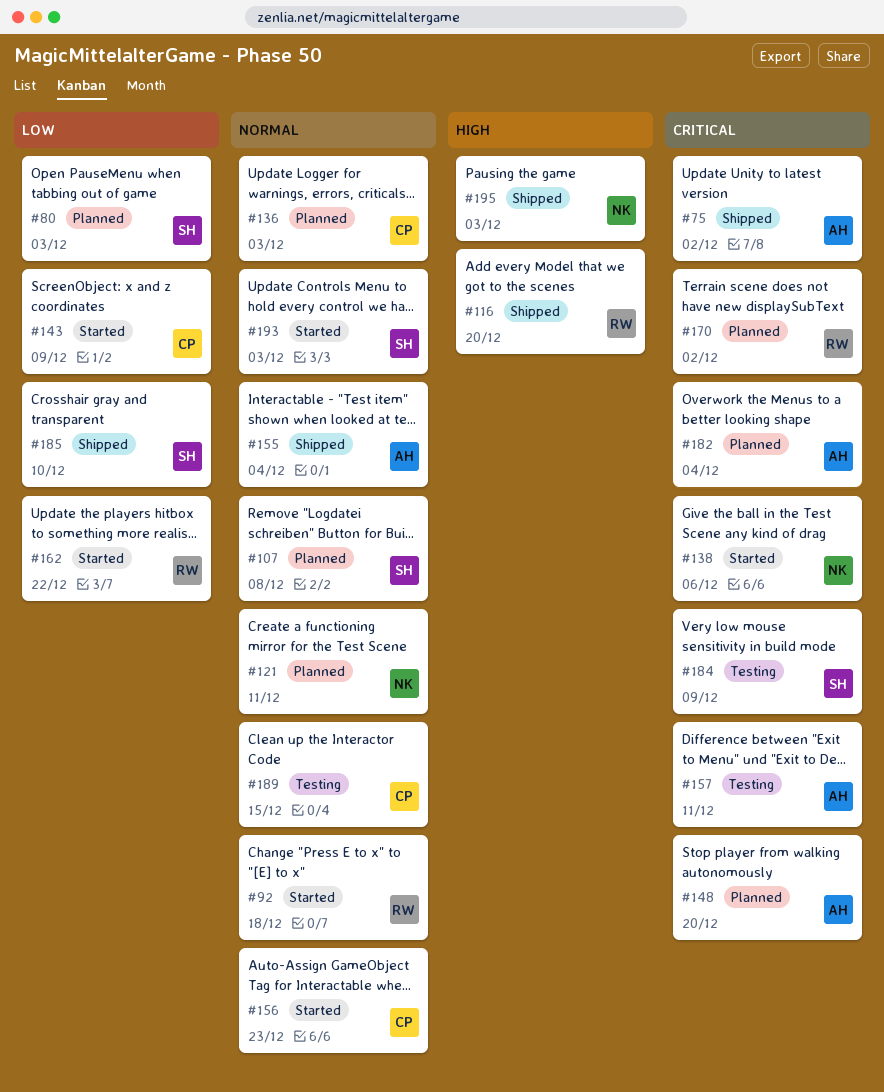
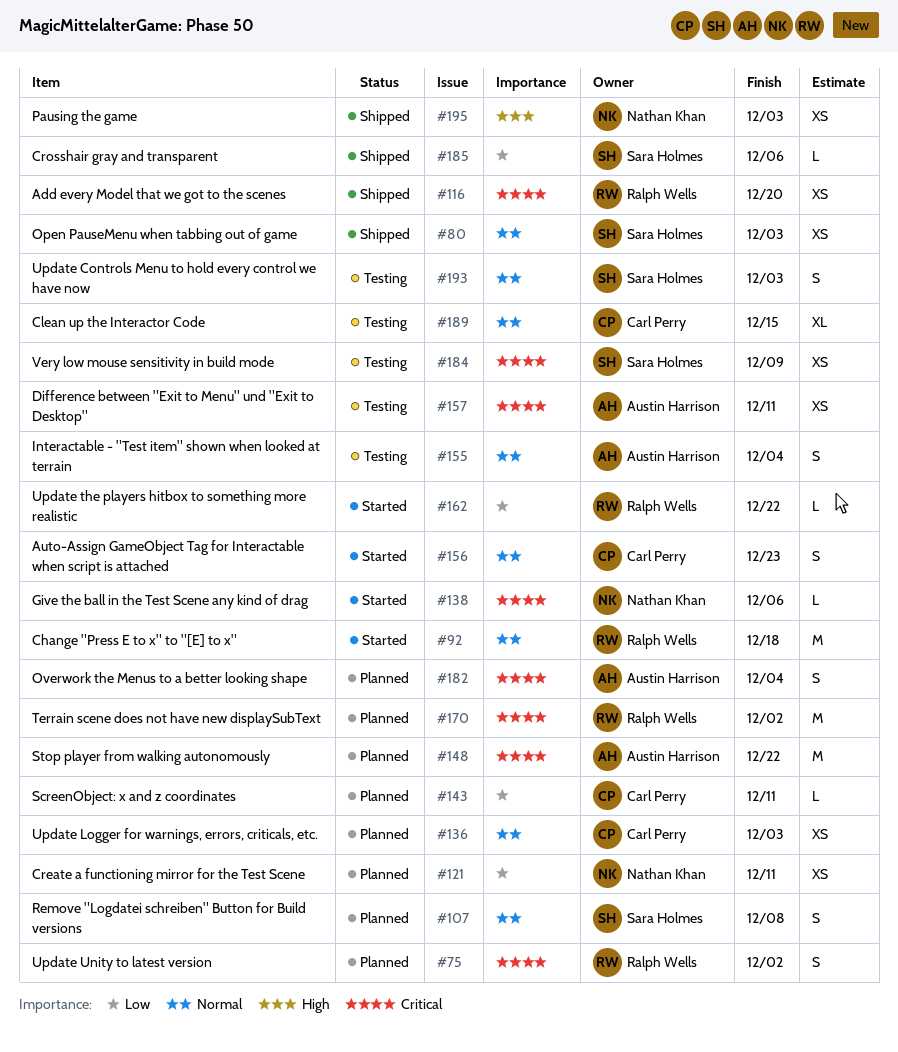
#75, status: Shipped -> Planned
#75, owner: Austin Harrison -> Ralph Wells
#80, status: Planned -> Shipped
#80, priority: Low -> Normal
#116, priority: High -> Critical
#121, priority: Normal -> Low
#143, status: Started -> Planned
#143, due: Dec 9 -> Dec 11
#148, due: Dec 20 -> Dec 22
#155, status: Shipped -> Testing
#185, due: Dec 10 -> Dec 6
#193, status: Started -> Testing

